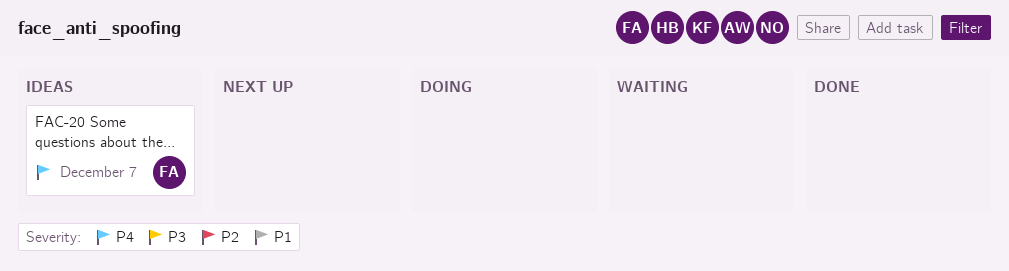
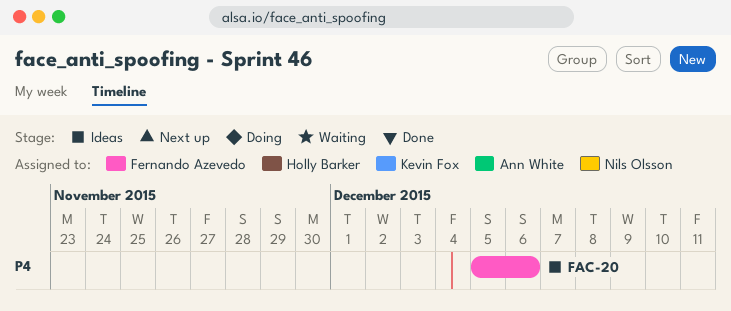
FAC-20, due: Dec 7 -> Dec 6

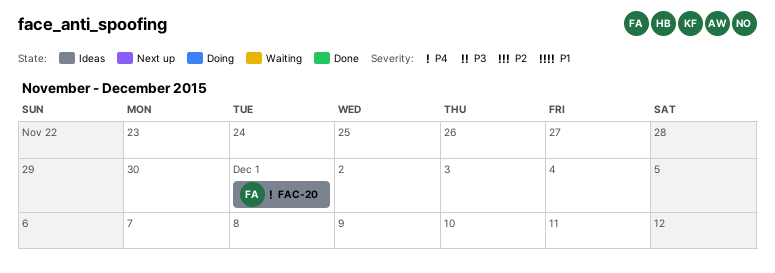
FAC-20, start: Dec 5 -> Dec 1
FAC-20, due: Dec 6 -> Dec 1

